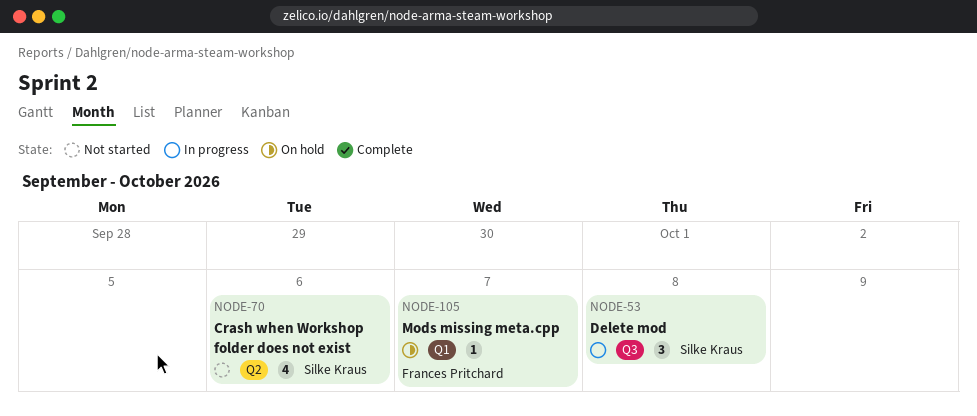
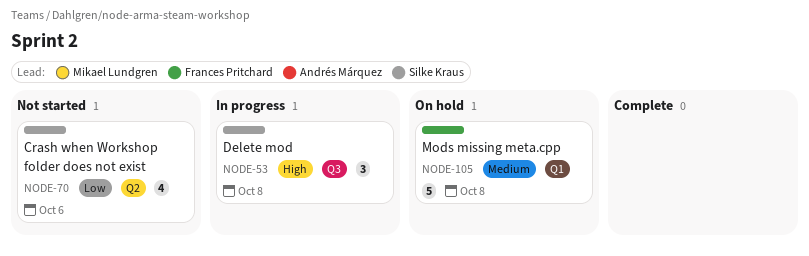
NODE-105, estimate: 1 -> 5
NODE-105, due: Oct 7 -> Oct 8

